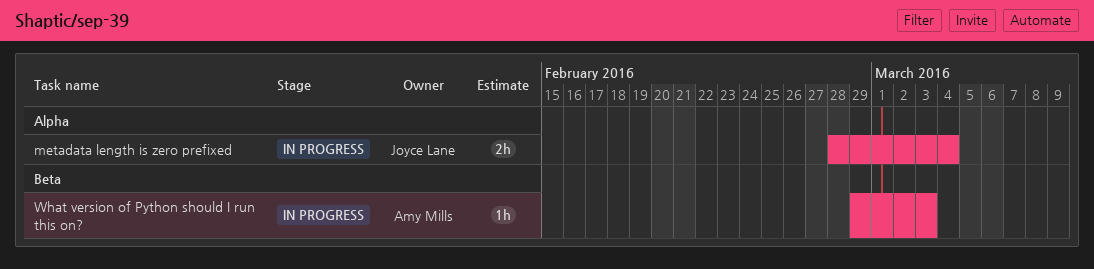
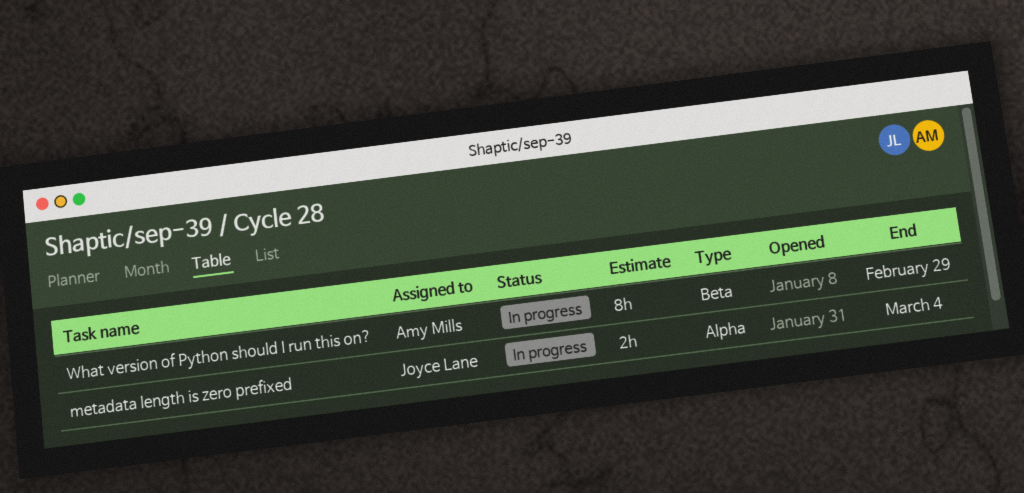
What version of Python should I run this on?, estimate: 1h -> 8h
What version of Python should I run this on?, due: Mar 3 -> Feb 29

